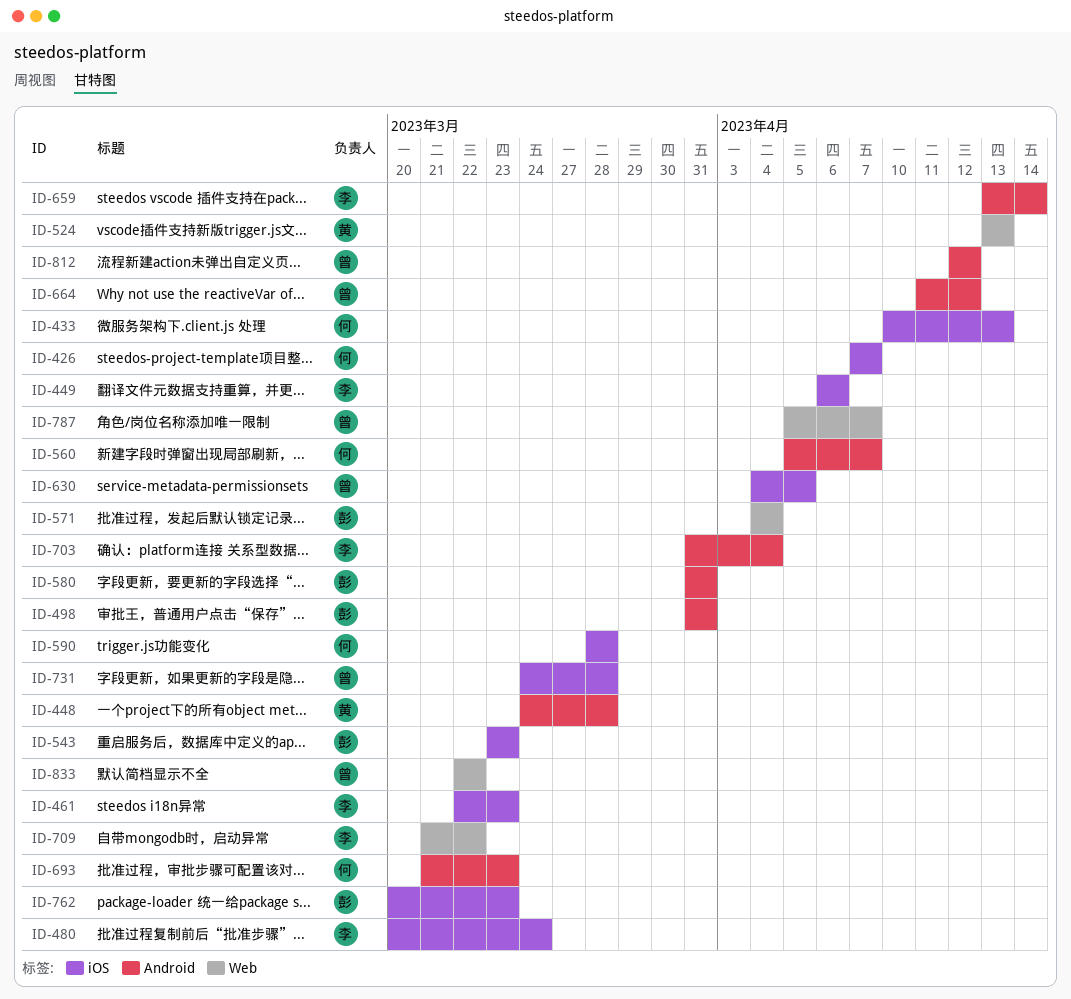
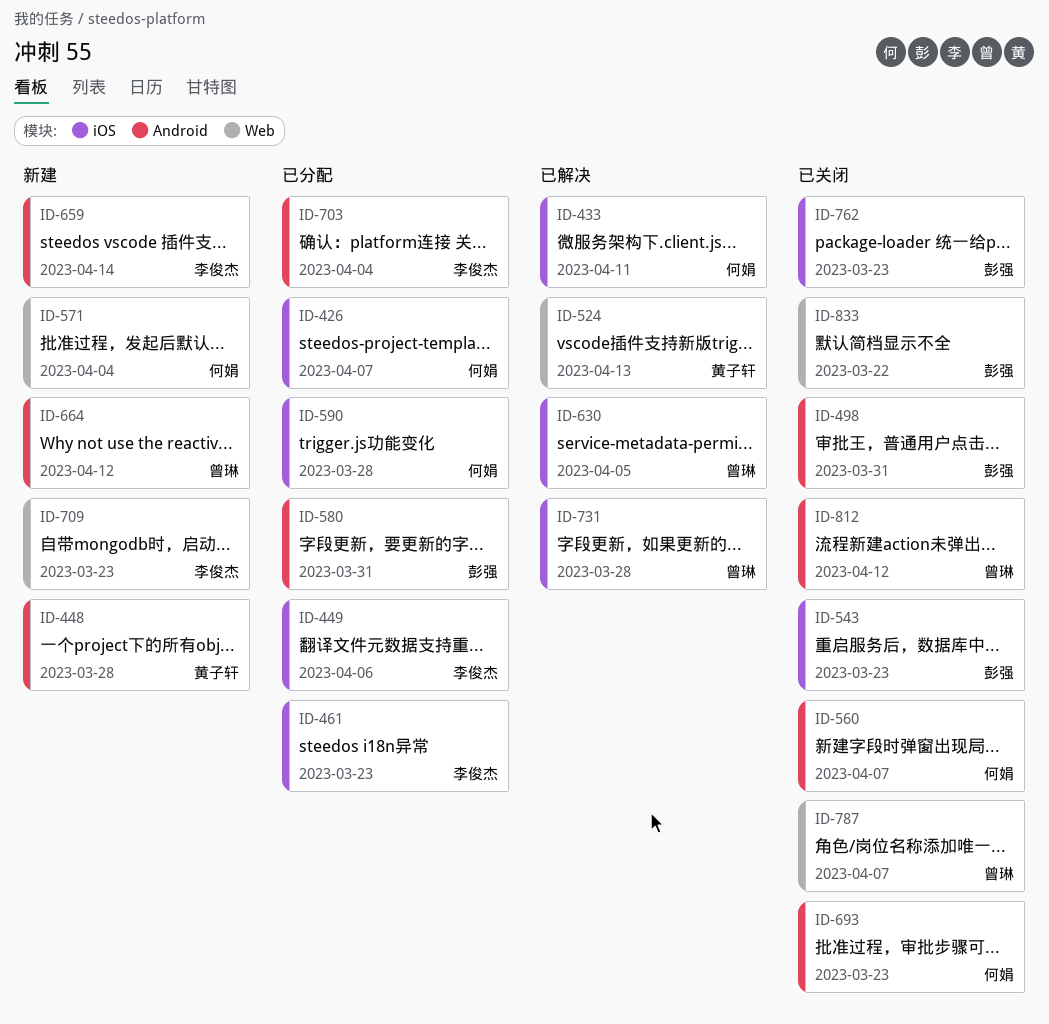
ID-433, due: Apr 13 -> Apr 11
ID-480: present -> none
ID-571, owner: 彭强 -> 何娟
ID-709, due: Mar 22 -> Mar 23
ID-833, owner: 曾琳 -> 彭强

